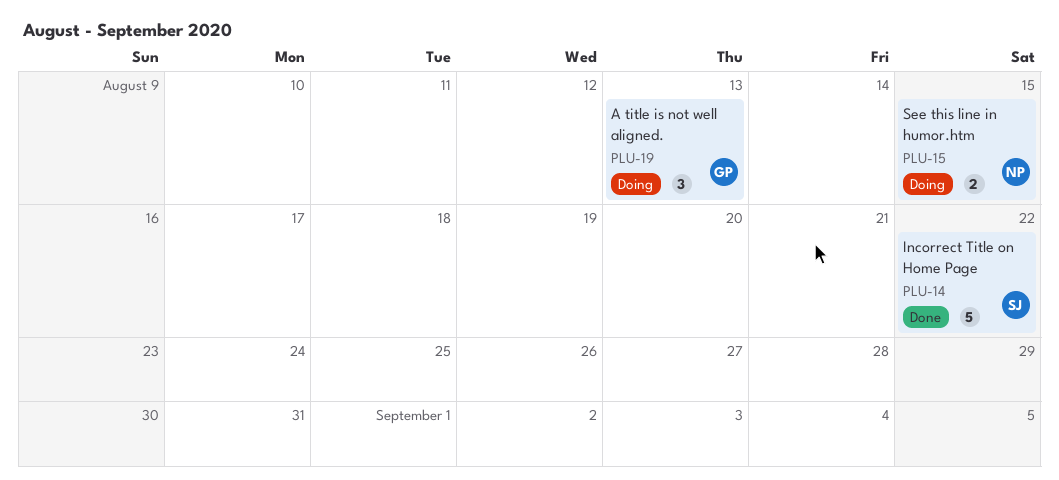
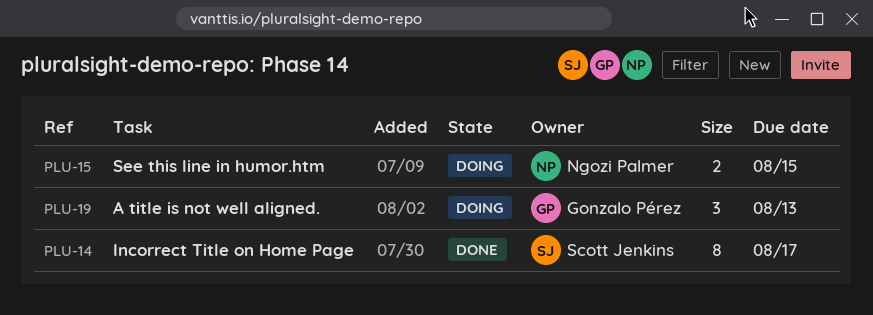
PLU-14, estimate: 5 -> 8
PLU-14, due: Aug 22 -> Aug 17

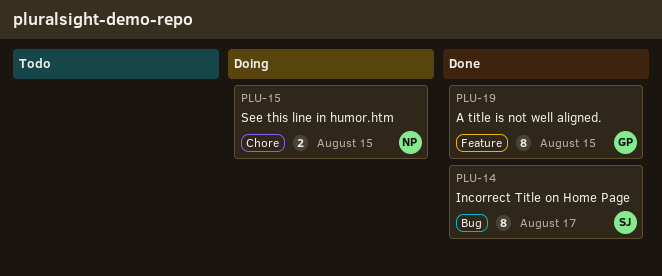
PLU-19, status: Doing -> Done
PLU-19, estimate: 3 -> 8
PLU-19, due: Aug 13 -> Aug 15

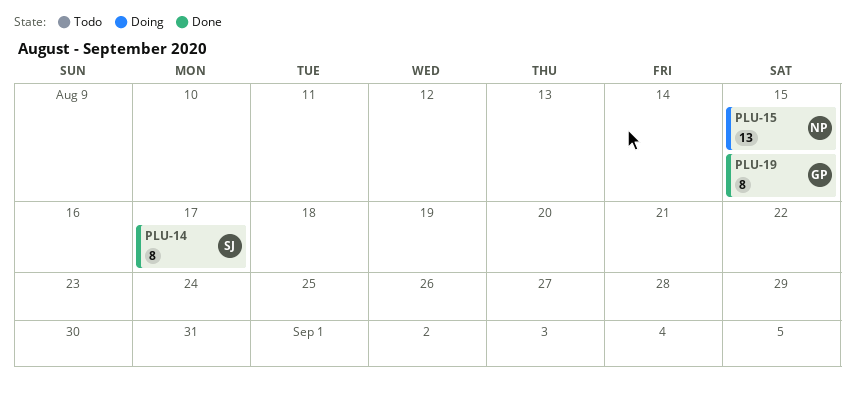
PLU-15, estimate: 2 -> 13

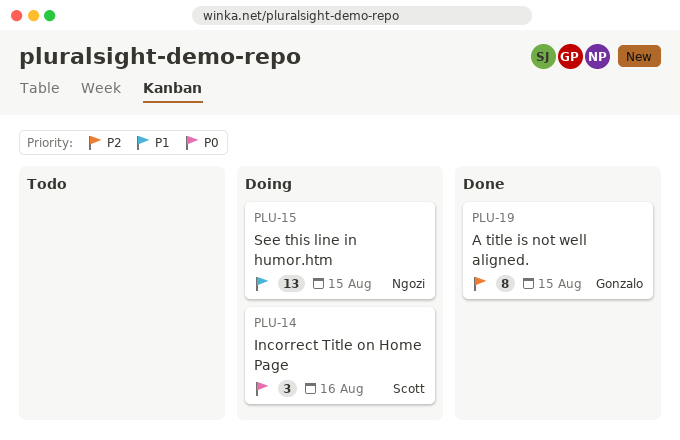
PLU-14, status: Done -> Doing
PLU-14, estimate: 8 -> 3
PLU-14, due: Aug 17 -> Aug 16

